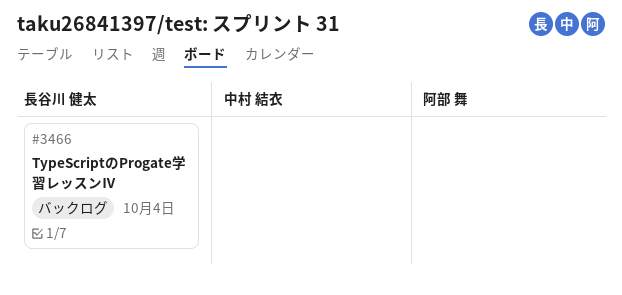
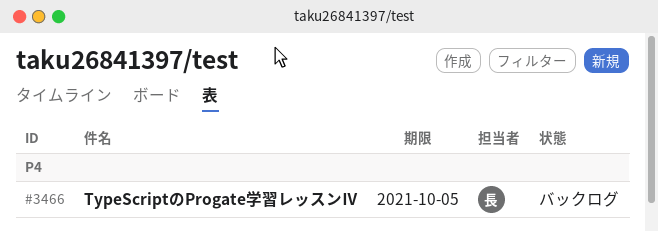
#3466, due: Oct 4 -> Oct 5

